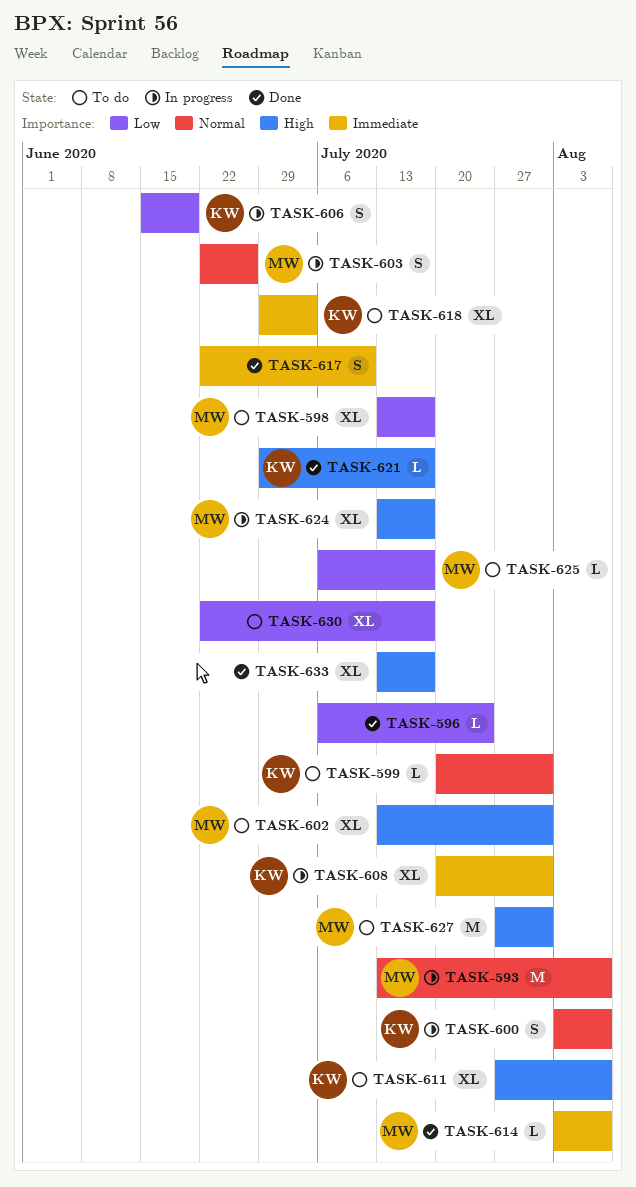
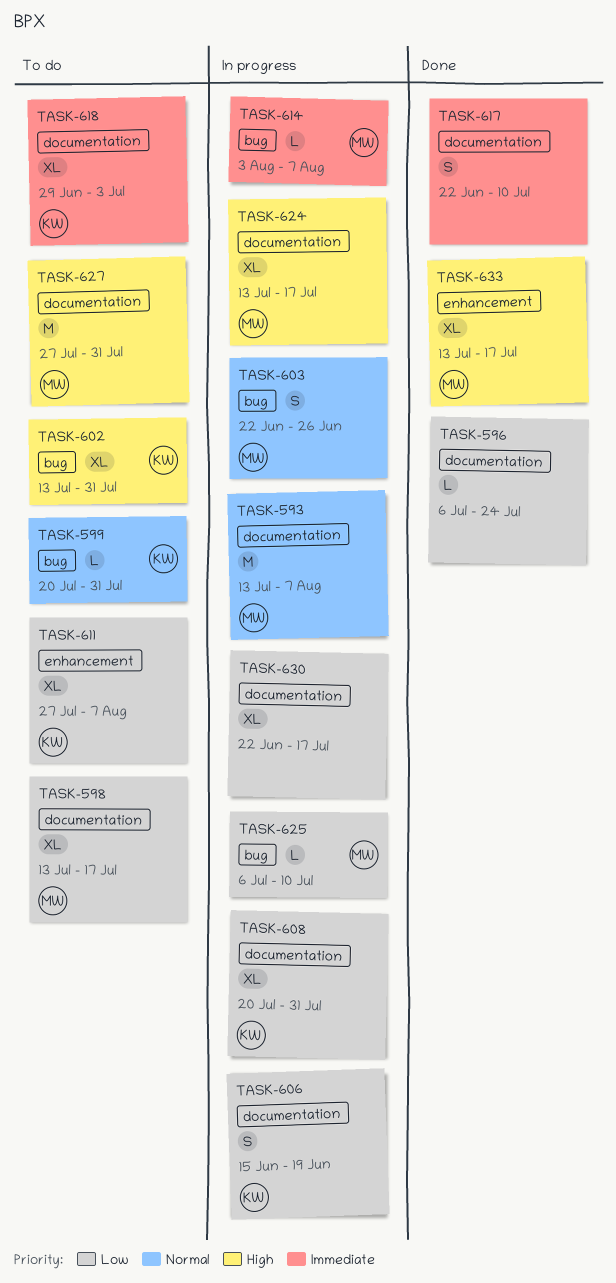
TASK-600: present -> none
TASK-602, owner: MW -> KW
TASK-608, priority: Immediate -> Low
TASK-611, priority: High -> Low
TASK-614, status: Done -> In progress
TASK-621: present -> none
TASK-625, status: To do -> In progress
TASK-625, due: Jul 17 -> Jul 10
TASK-630, status: To do -> In progress
TASK-633, owner: none -> MW

